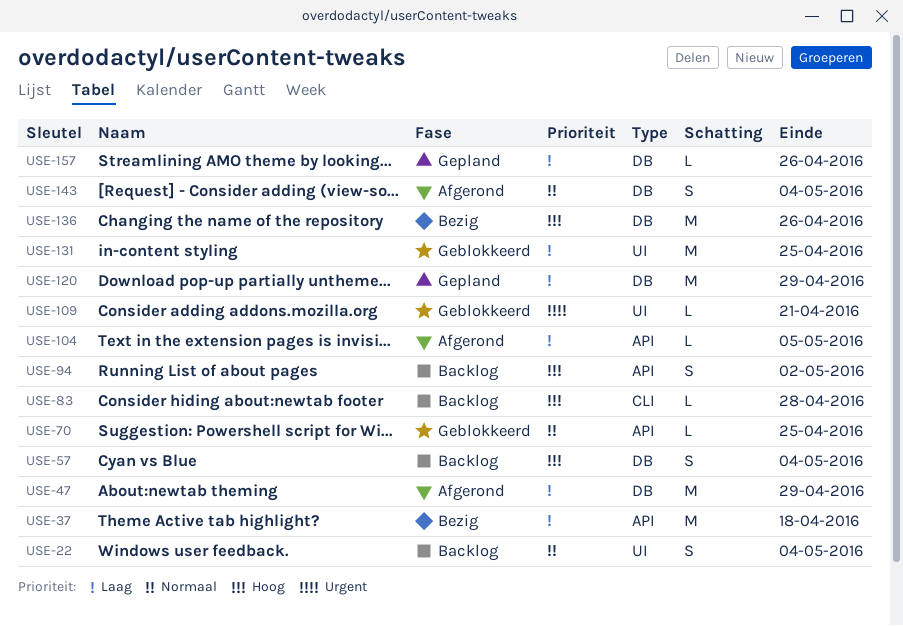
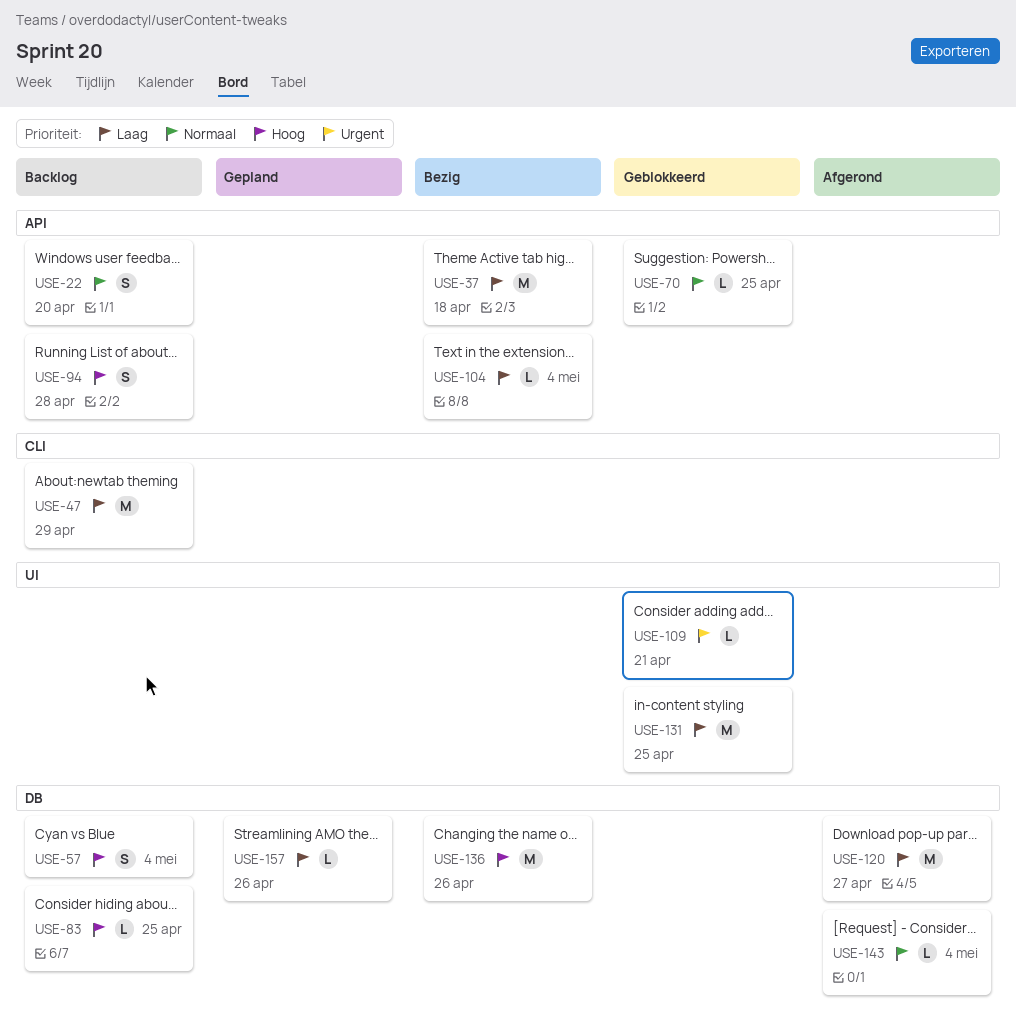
USE-22, label: UI -> API
USE-22, due: May 4 -> Apr 20
USE-47, status: Afgerond -> Backlog
USE-47, label: DB -> CLI
USE-83, label: CLI -> DB
USE-83, due: Apr 28 -> Apr 25
USE-94, due: May 2 -> Apr 28
USE-104, status: Afgerond -> Bezig
USE-104, due: May 5 -> May 4
USE-120, status: Gepland -> Afgerond
USE-120, due: Apr 29 -> Apr 27
USE-143, estimate: S -> L

